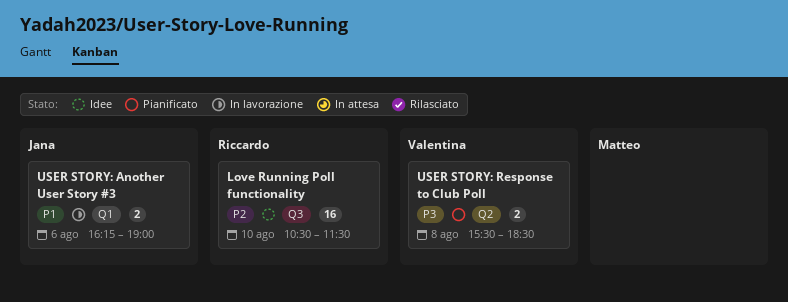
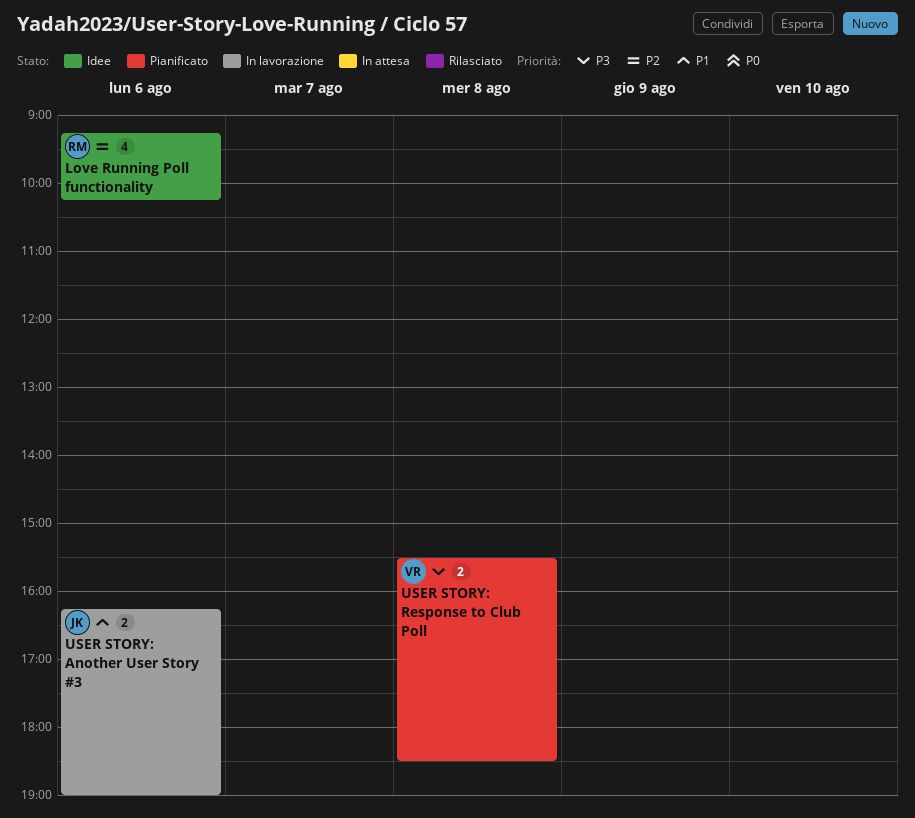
Love Running Poll functionality, estimate: 16 -> 4
Love Running Poll functionality, day: Aug 10 -> Aug 6
Love Running Poll functionality, begins: 10:30 -> 09:15
Love Running Poll functionality, ends: 11:30 -> 10:15

